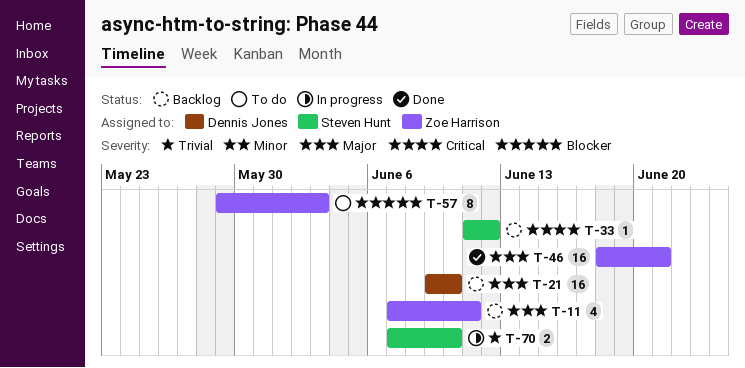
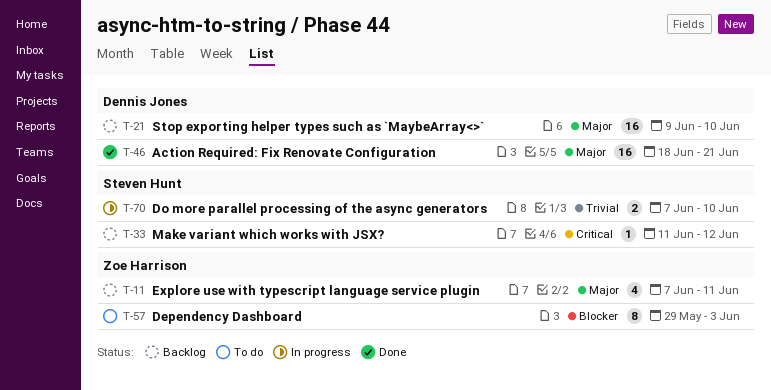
T-46, owner: Zoe Harrison -> Dennis Jones

